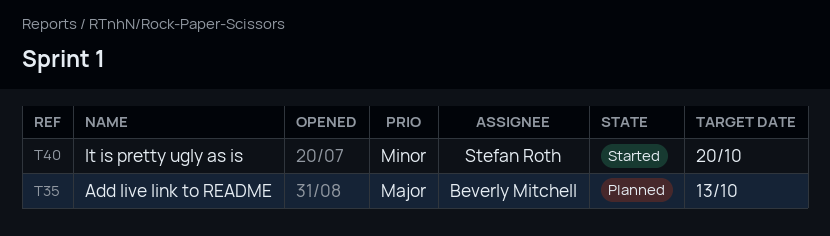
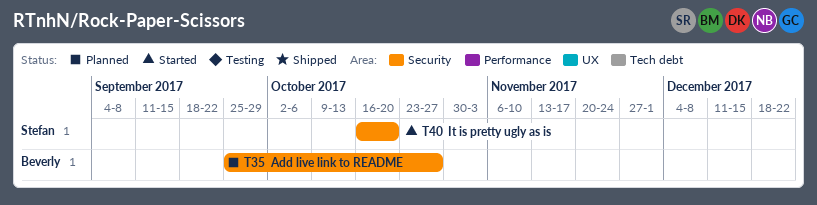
T35, due: Oct 13 -> Oct 27

